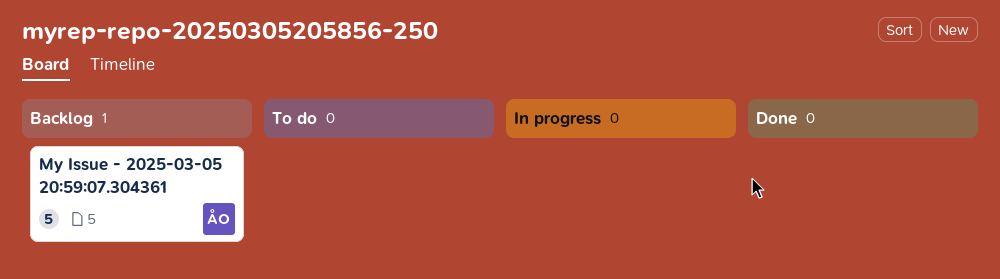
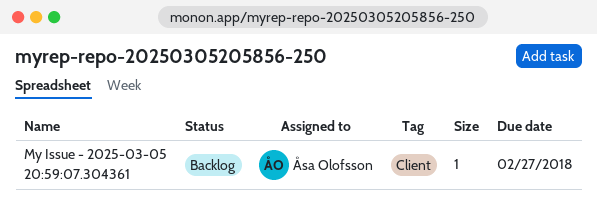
My Issue - 2025-03-05 20:59:07.304361, estimate: 5 -> 1

